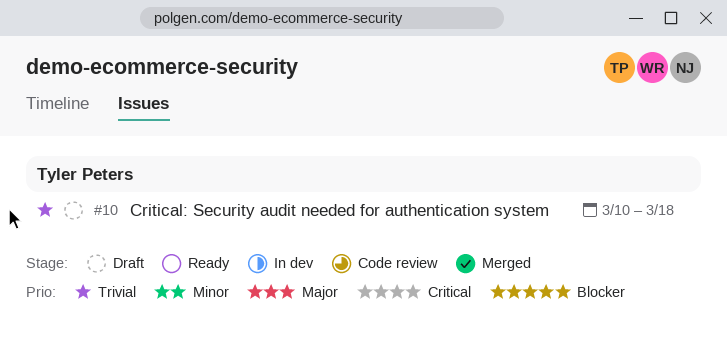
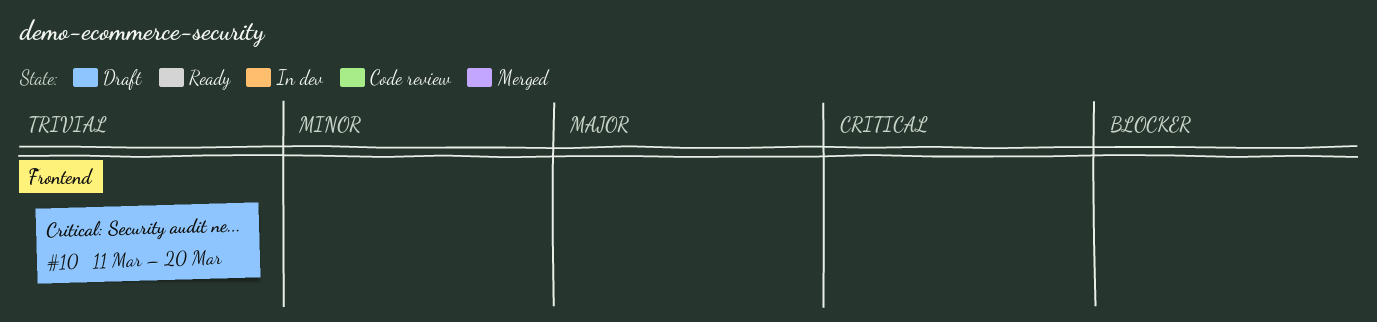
#10, start: Mar 10 -> Mar 11
#10, due: Mar 18 -> Mar 20

